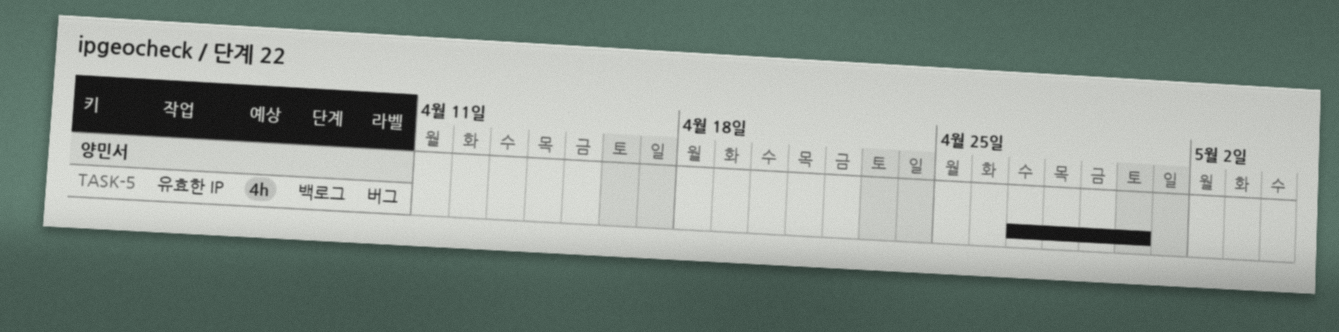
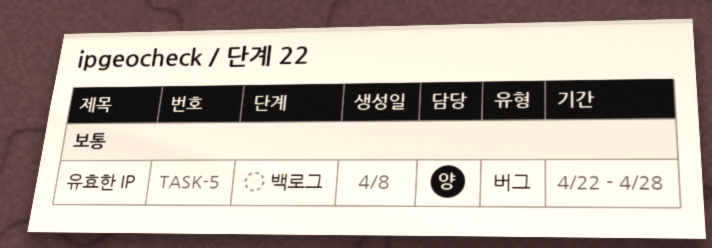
TASK-5, start: Apr 27 -> Apr 22
TASK-5, due: Apr 30 -> Apr 28

